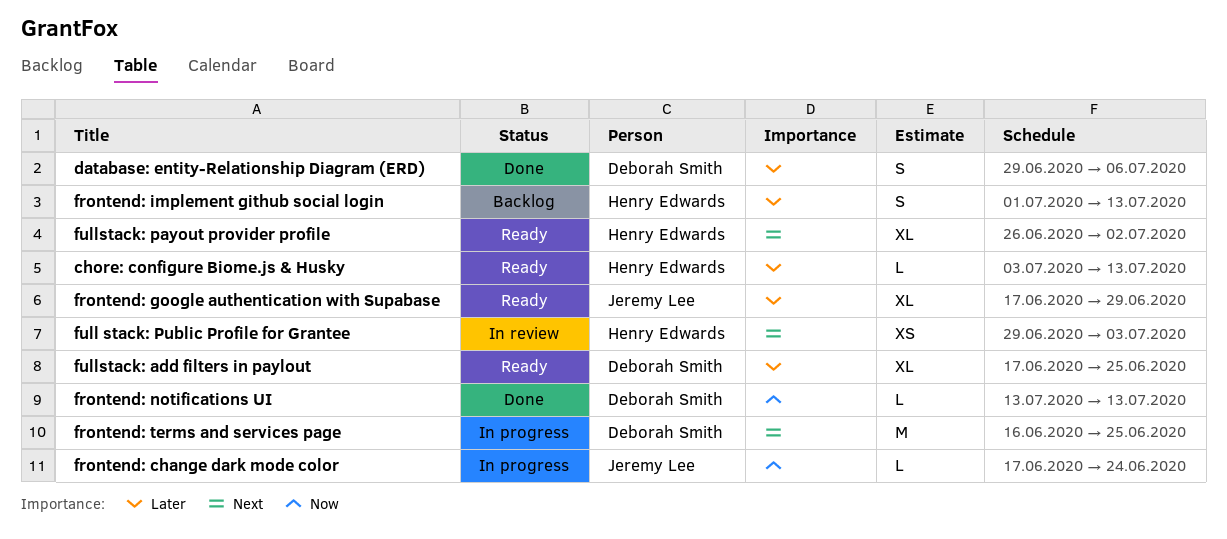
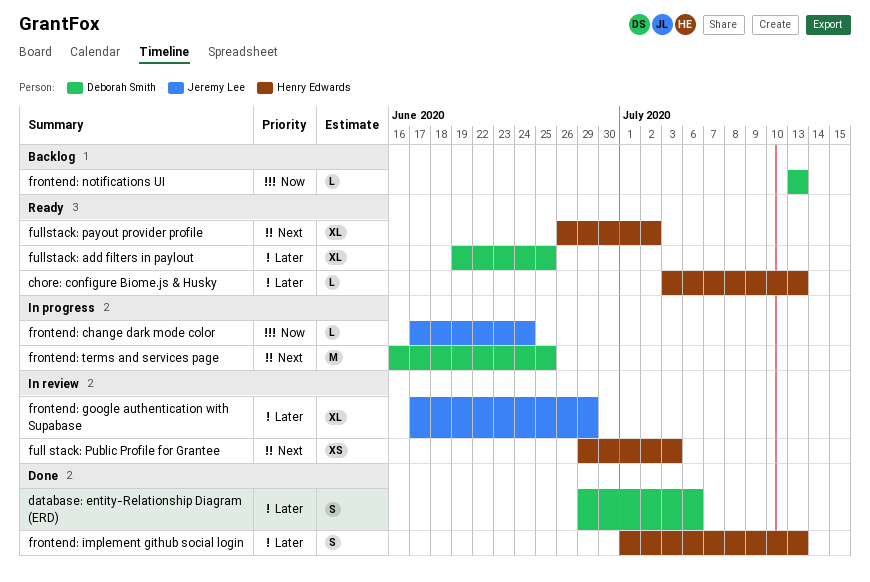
frontend: google authentication with Supabase, status: Ready -> In review
frontend: implement github social login, status: Backlog -> Done
frontend: notifications UI, status: Done -> Backlog
fullstack: add filters in paylout, start: Jun 17 -> Jun 19

